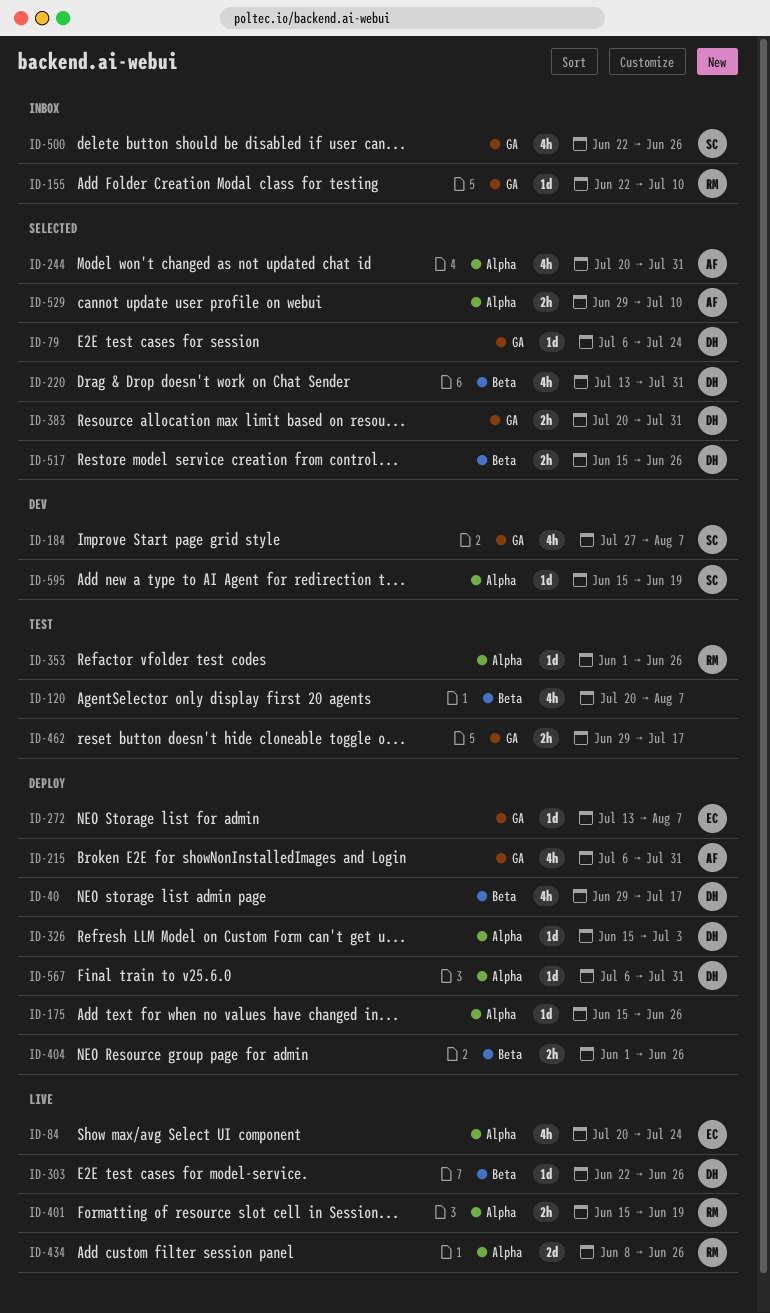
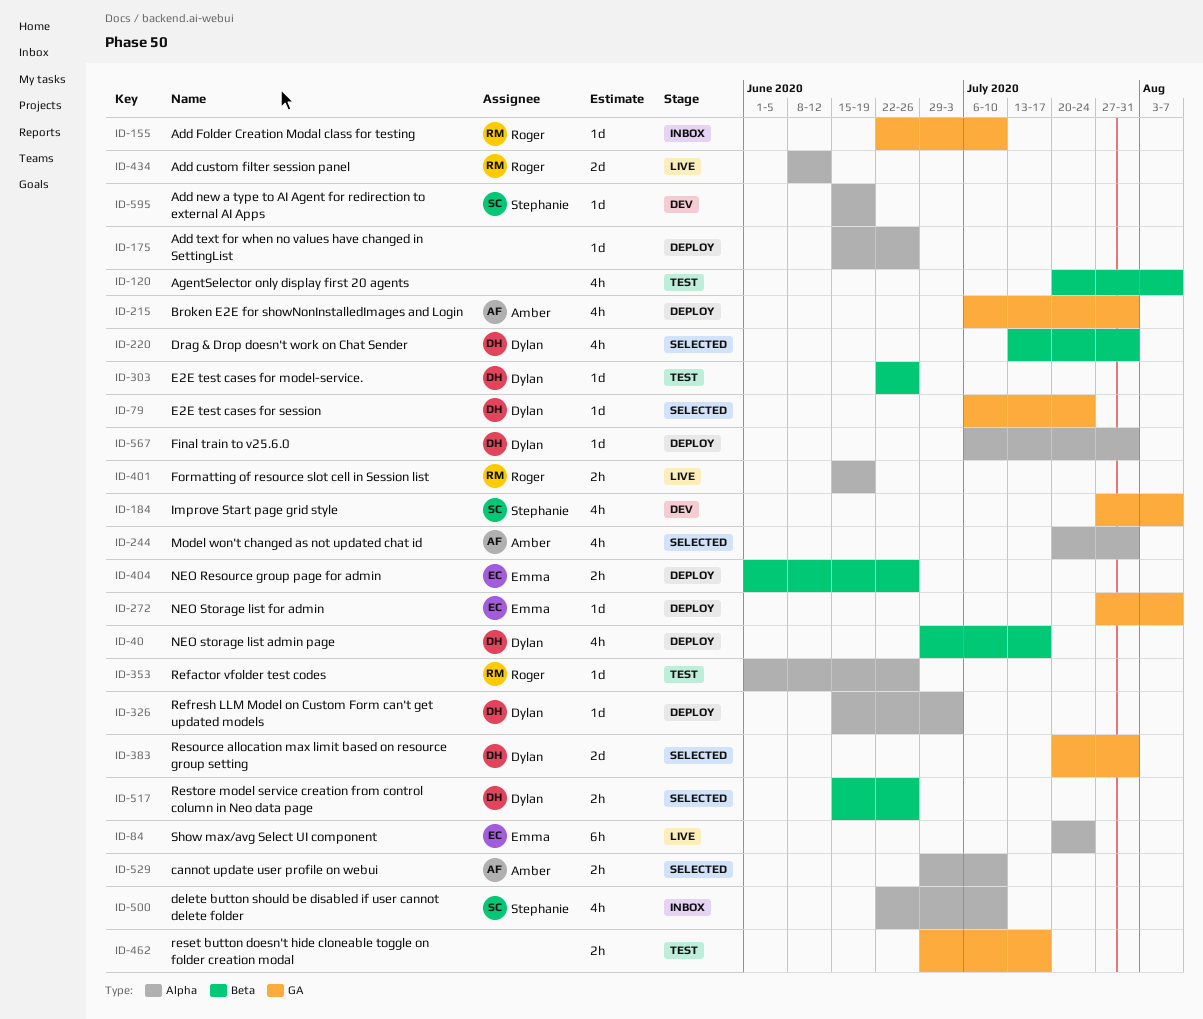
ID-84, estimate: 4h -> 6h
ID-272, start: Jul 13 -> Jul 27
ID-303, status: Live -> Test
ID-383, estimate: 2h -> 2d
ID-404, owner: none -> Emma
ID-434, due: Jun 26 -> Jun 12
ID-500, label: GA -> Alpha
ID-500, due: Jun 26 -> Jul 10

